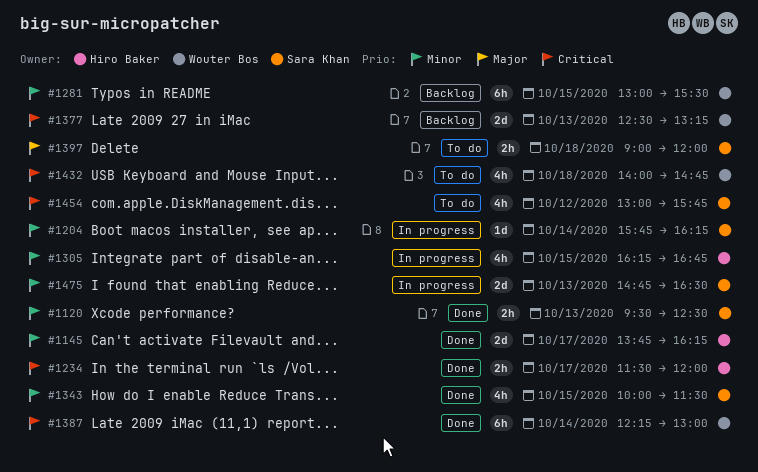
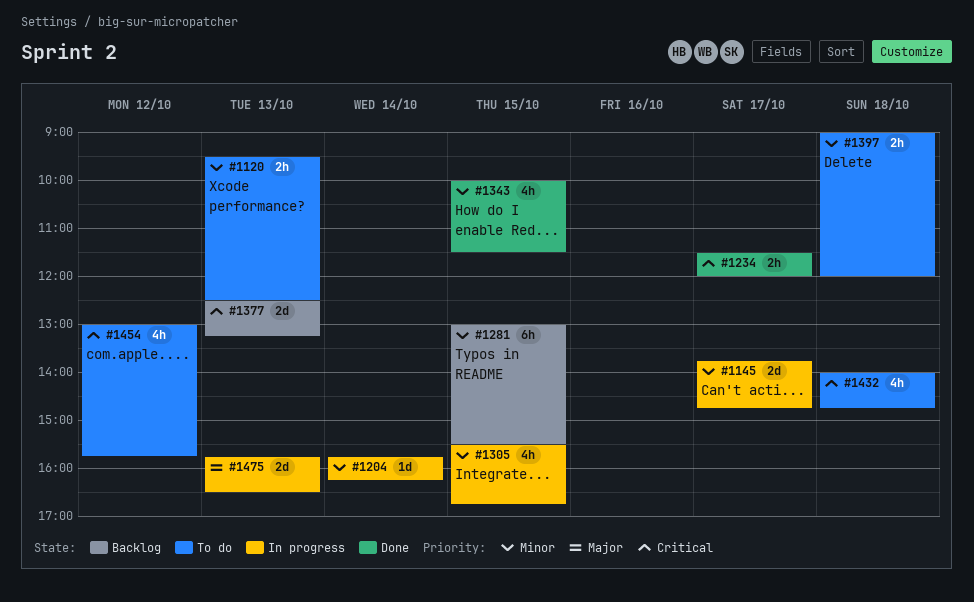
#1120, status: Done -> To do
#1145, status: Done -> In progress
#1145, ends: 16:15 -> 14:45
#1305, begins: 16:15 -> 15:30
#1387: present -> none
#1397, priority: Major -> Minor
#1475, priority: Minor -> Major
#1475, begins: 14:45 -> 15:45

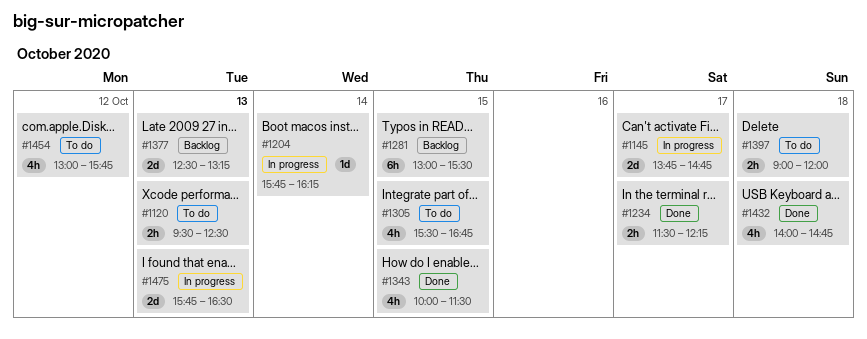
#1234, ends: 12:00 -> 12:15
#1305, status: In progress -> To do
#1432, status: To do -> Done

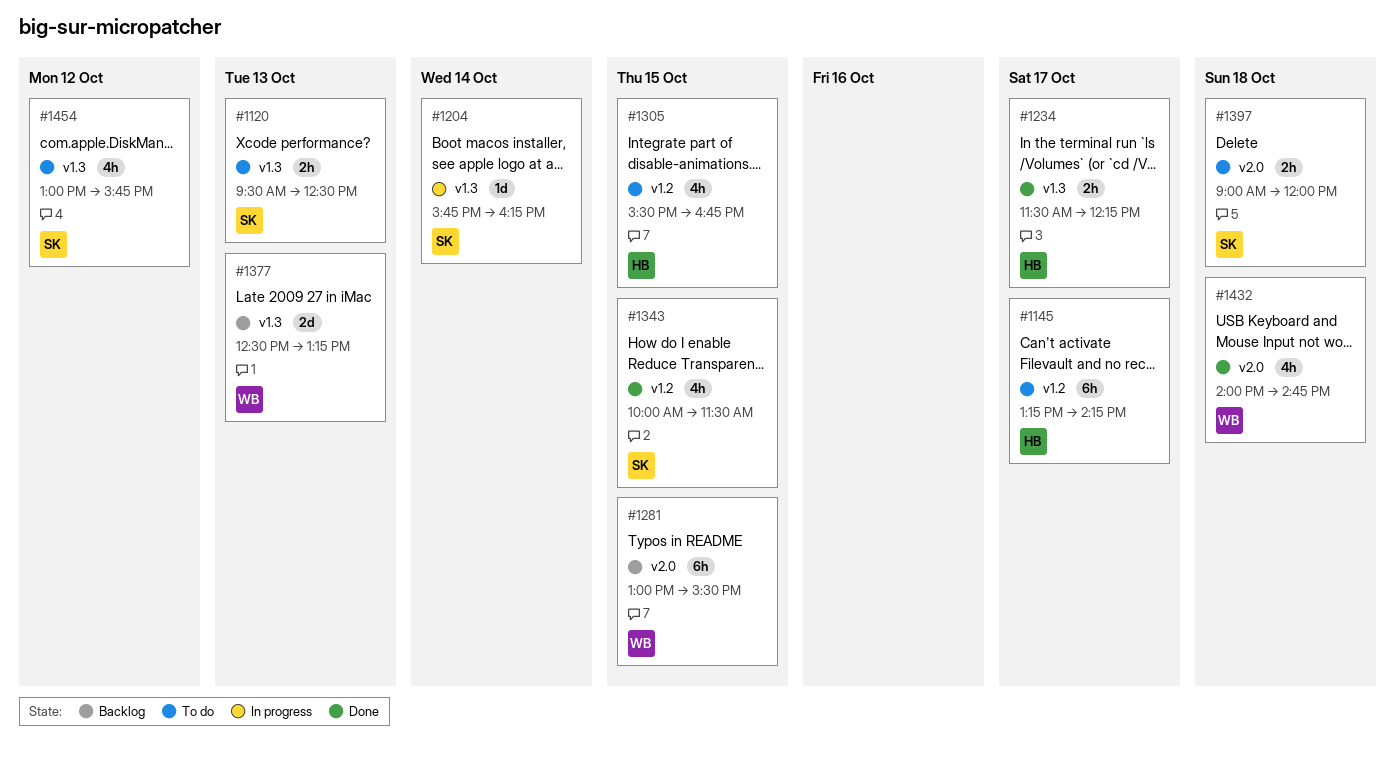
#1145, status: In progress -> To do
#1145, estimate: 2d -> 6h
#1145, begins: 13:45 -> 13:15
#1145, ends: 14:45 -> 14:15
#1475: present -> none

